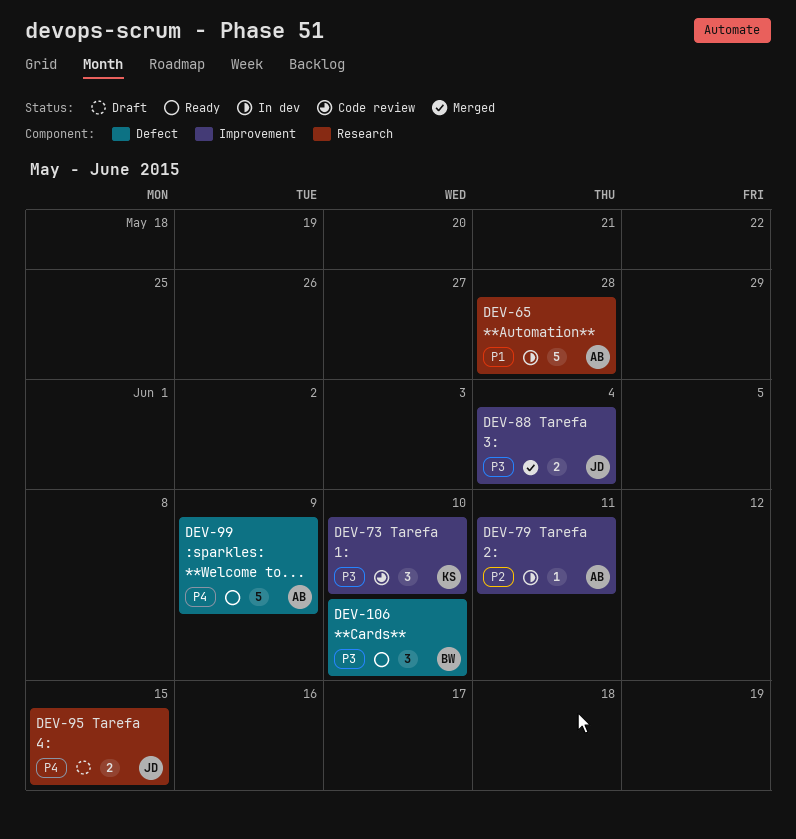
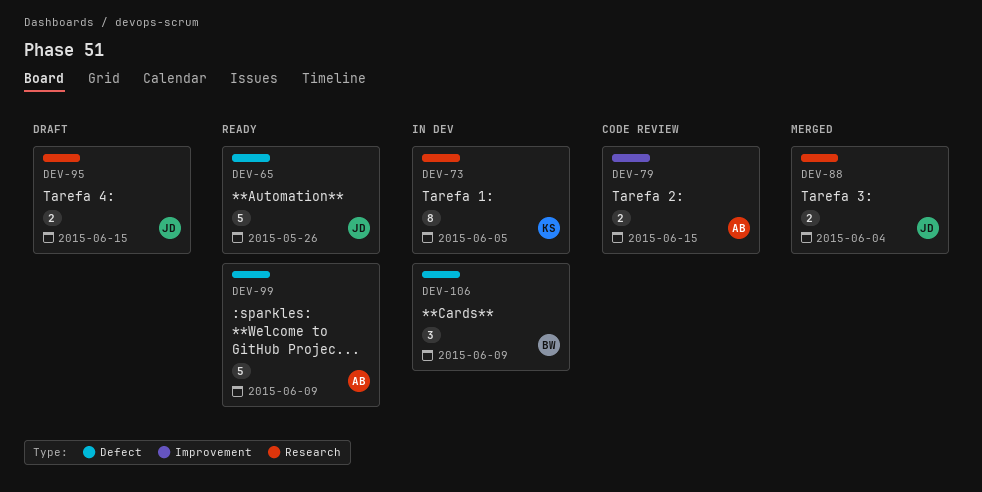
DEV-65, status: In dev -> Ready
DEV-65, owner: AB -> JD
DEV-65, label: Research -> Defect
DEV-65, due: May 28 -> May 26
DEV-73, status: Code review -> In dev
DEV-73, label: Improvement -> Research
DEV-73, estimate: 3 -> 8
DEV-73, due: Jun 10 -> Jun 5
DEV-79, status: In dev -> Code review
DEV-79, estimate: 1 -> 2
DEV-79, due: Jun 11 -> Jun 15
DEV-88, label: Improvement -> Research
DEV-106, status: Ready -> In dev
DEV-106, due: Jun 10 -> Jun 9

